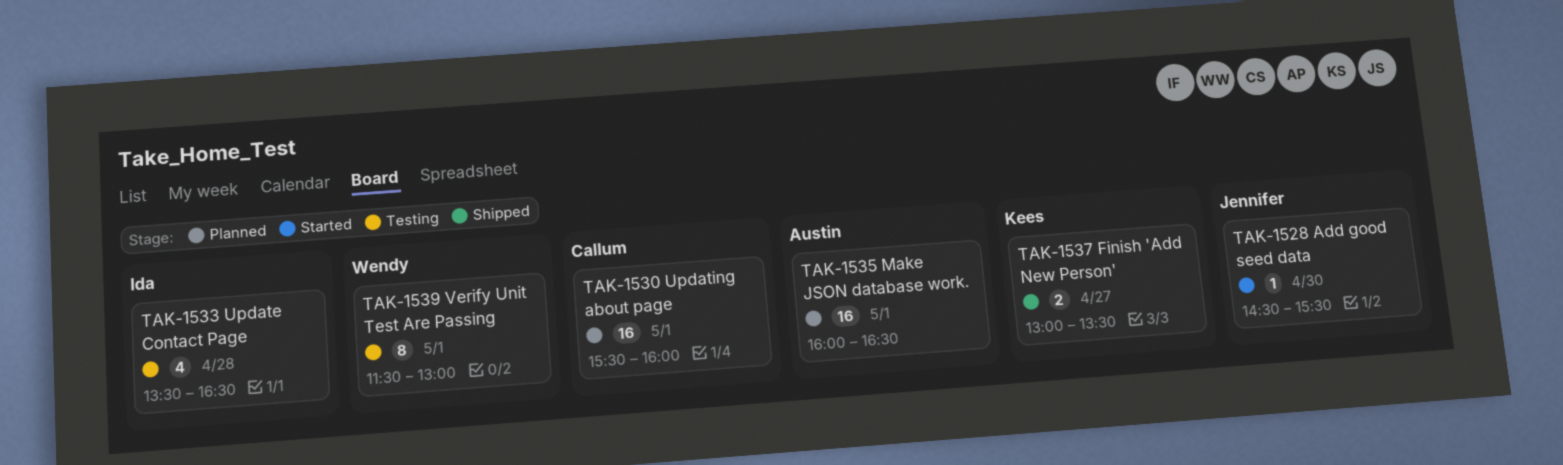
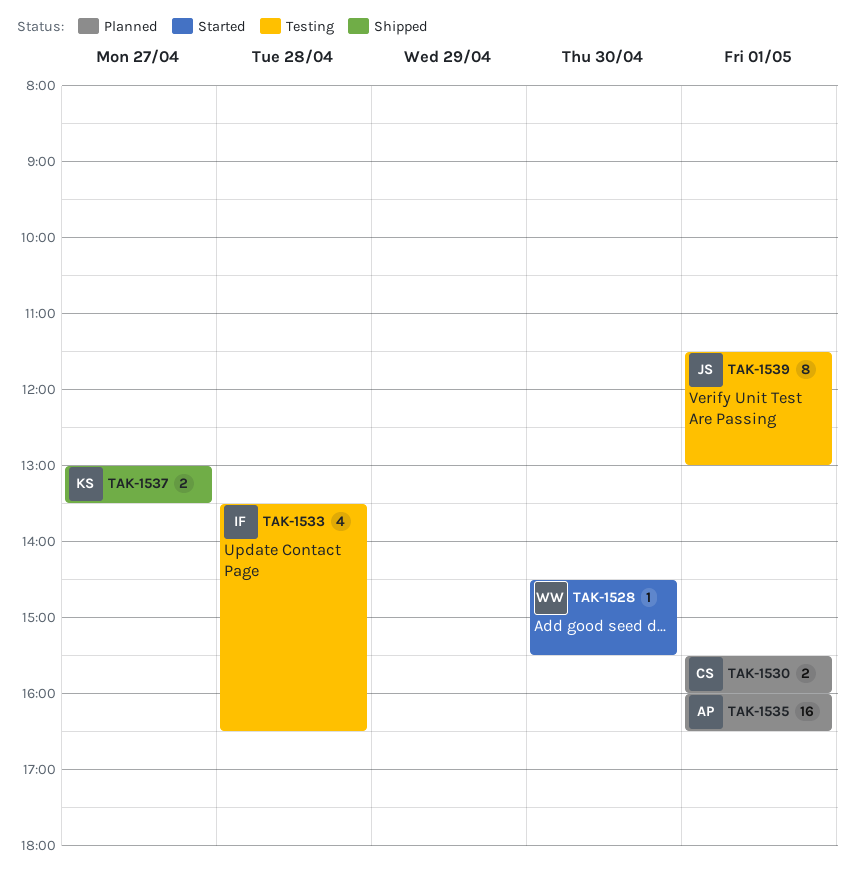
TAK-1528, owner: Jennifer -> Wendy
TAK-1530, estimate: 16 -> 2
TAK-1539, owner: Wendy -> Jennifer

